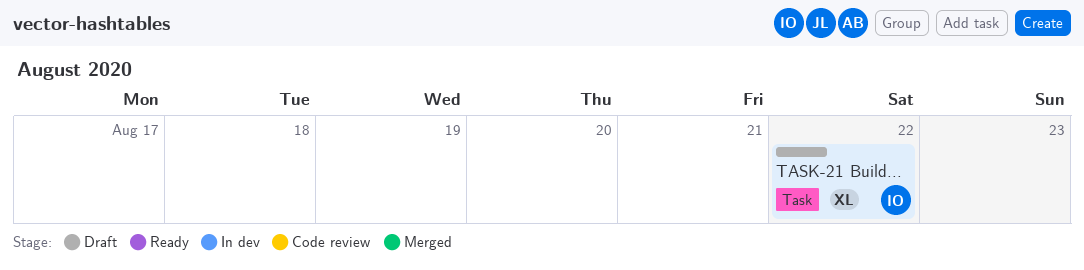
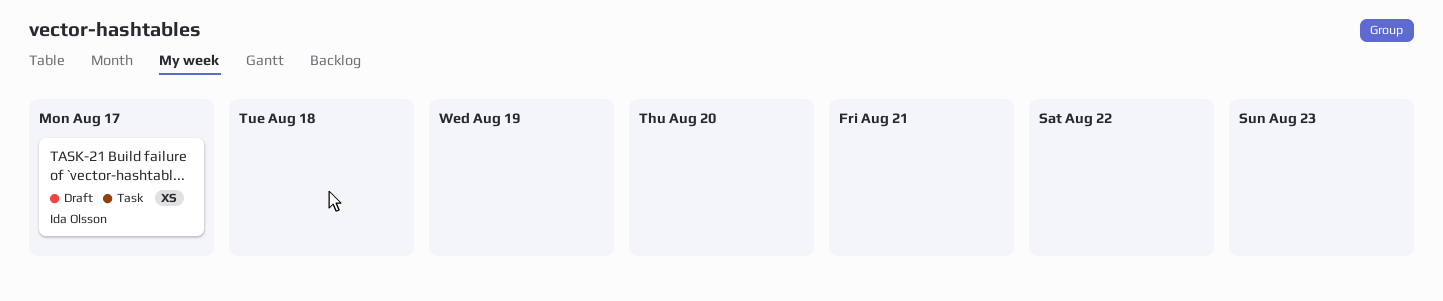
TASK-21, estimate: XL -> XS
TASK-21, due: Aug 22 -> Aug 17

